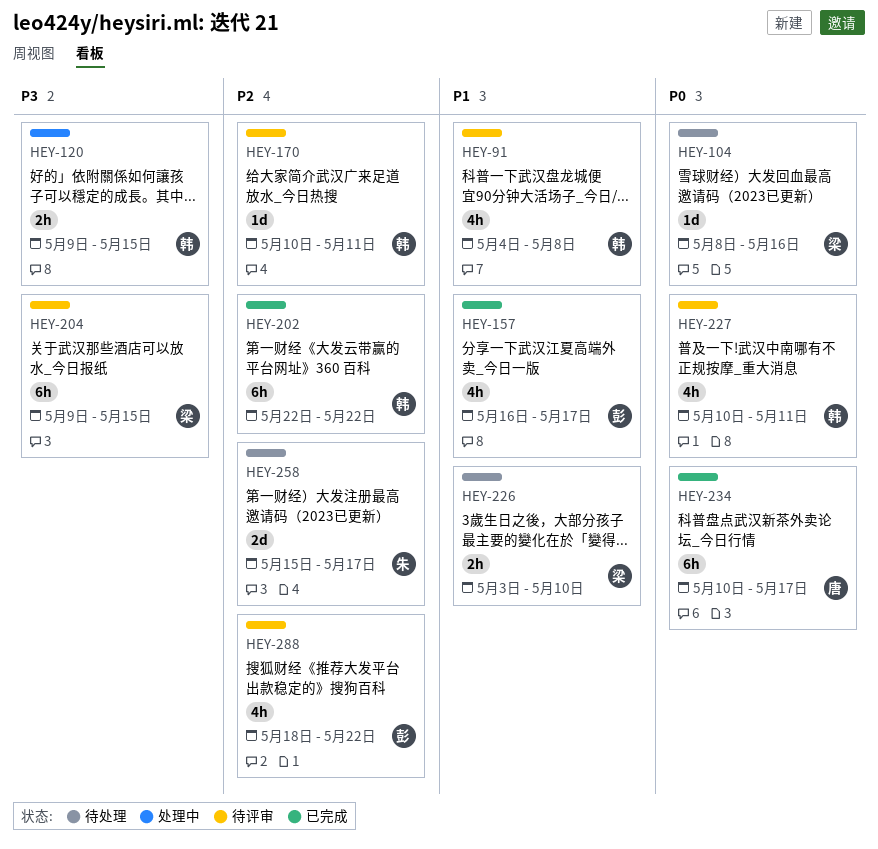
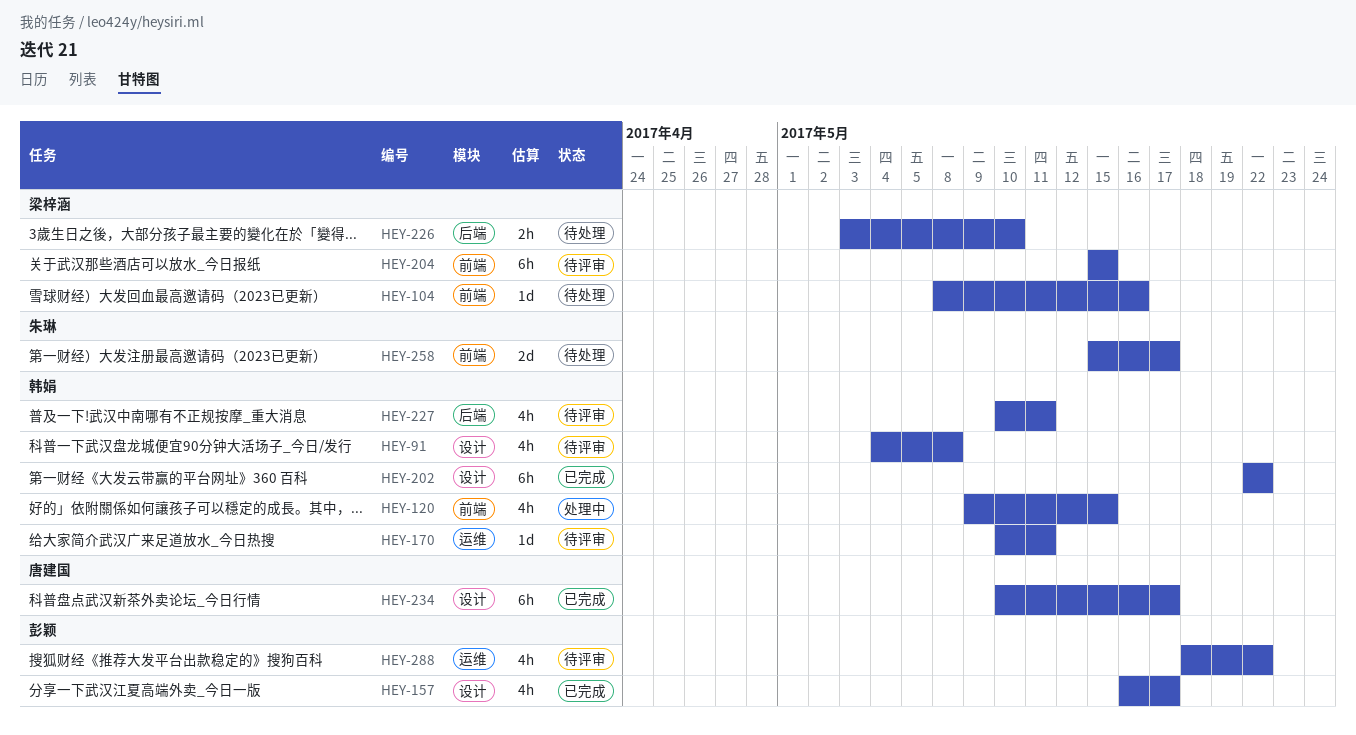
HEY-120, estimate: 2h -> 4h
HEY-204, start: May 9 -> May 15

